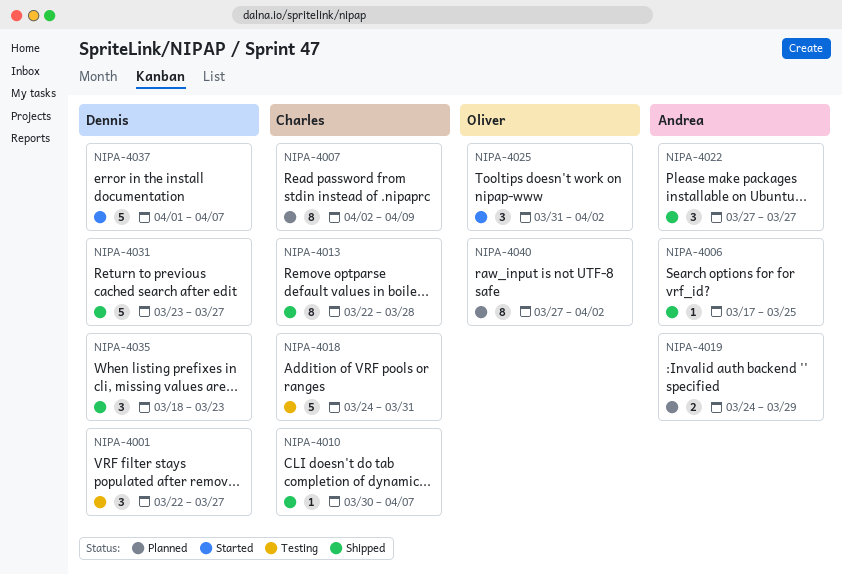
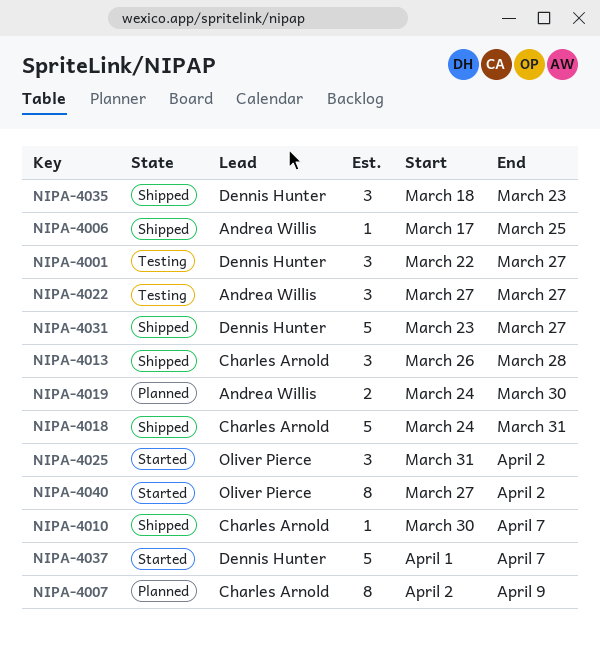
NIPA-4013, estimate: 8 -> 3
NIPA-4013, start: Mar 22 -> Mar 26
NIPA-4018, status: Testing -> Shipped
NIPA-4019, due: Mar 29 -> Mar 30
NIPA-4022, status: Shipped -> Testing
NIPA-4040, status: Planned -> Started

